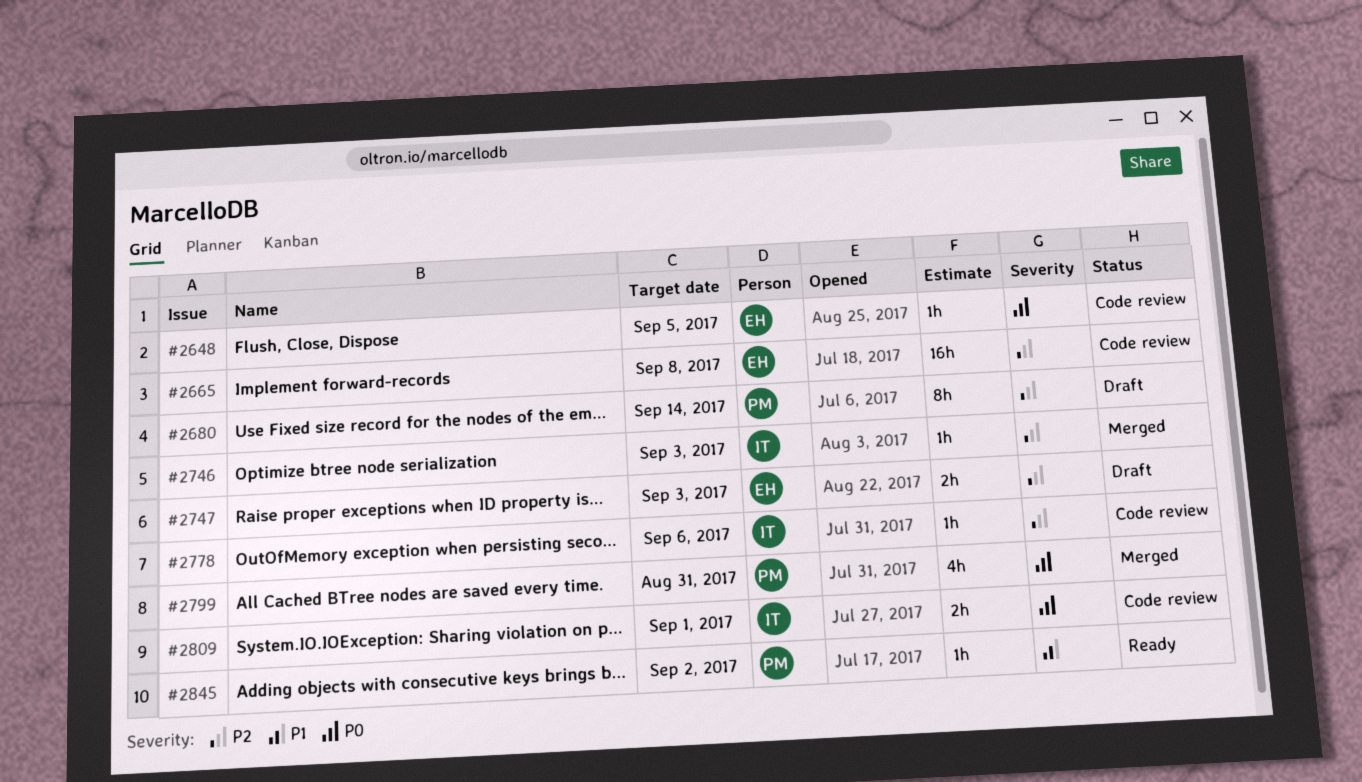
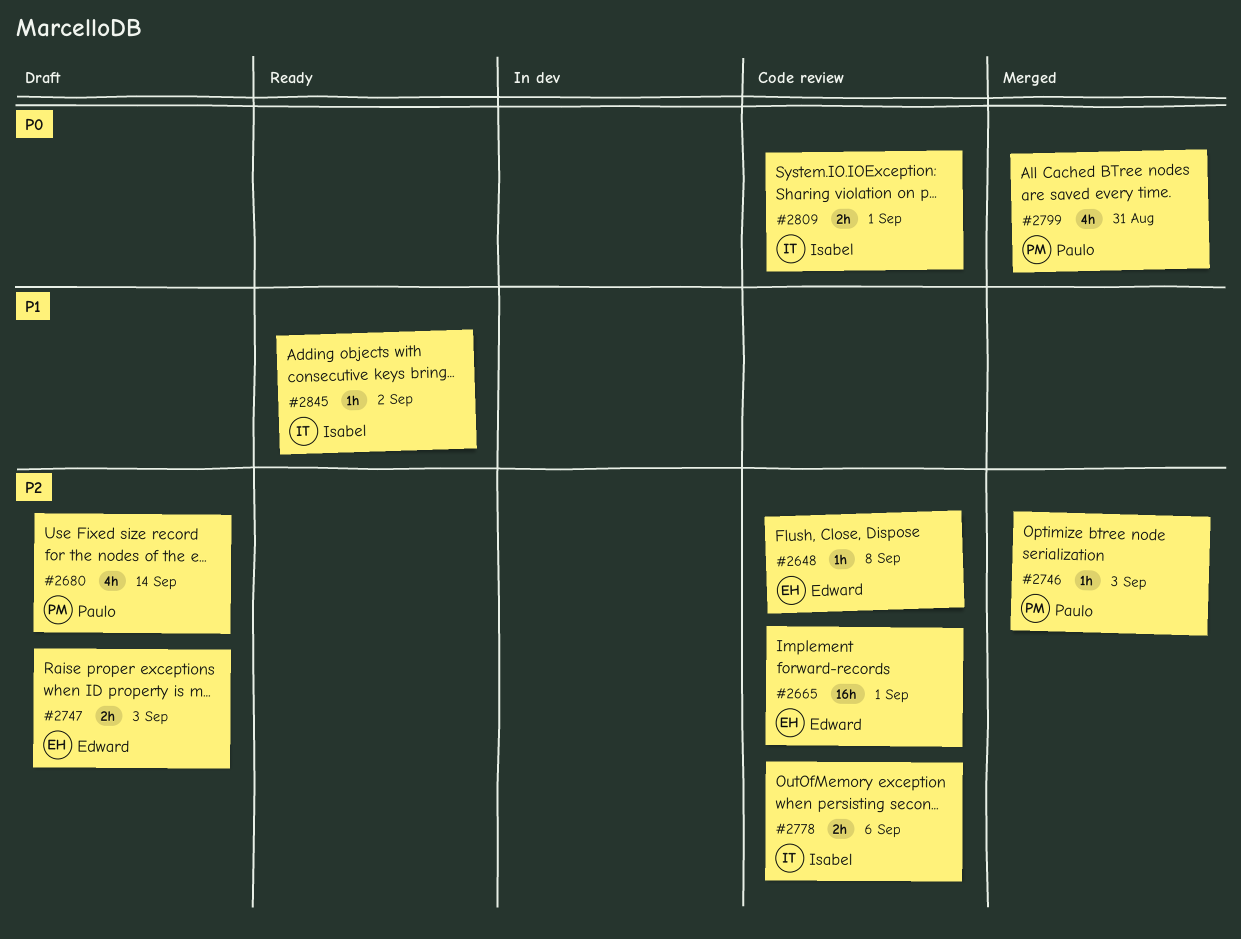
#2648, priority: P0 -> P2
#2648, due: Sep 5 -> Sep 8
#2665, due: Sep 8 -> Sep 1
#2680, estimate: 8h -> 4h
#2746, owner: Isabel -> Paulo
#2778, estimate: 1h -> 2h
#2845, owner: Paulo -> Isabel

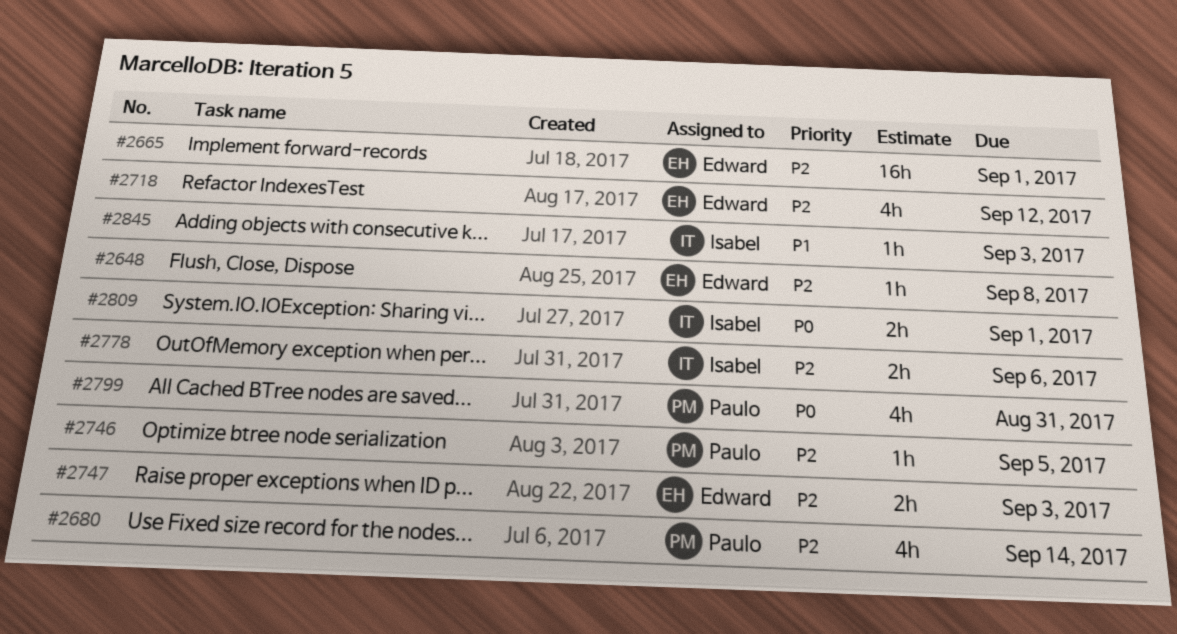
#2718: none -> present
#2746, due: Sep 3 -> Sep 5
#2845, due: Sep 2 -> Sep 3

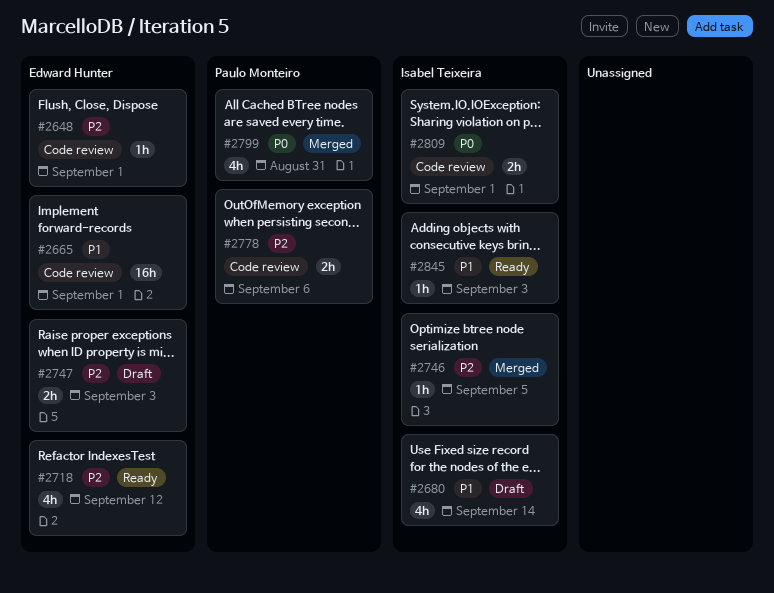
#2648, due: Sep 8 -> Sep 1
#2665, priority: P2 -> P1
#2680, owner: Paulo Monteiro -> Isabel Teixeira
#2680, priority: P2 -> P1
#2746, owner: Paulo Monteiro -> Isabel Teixeira
#2778, owner: Isabel Teixeira -> Paulo Monteiro

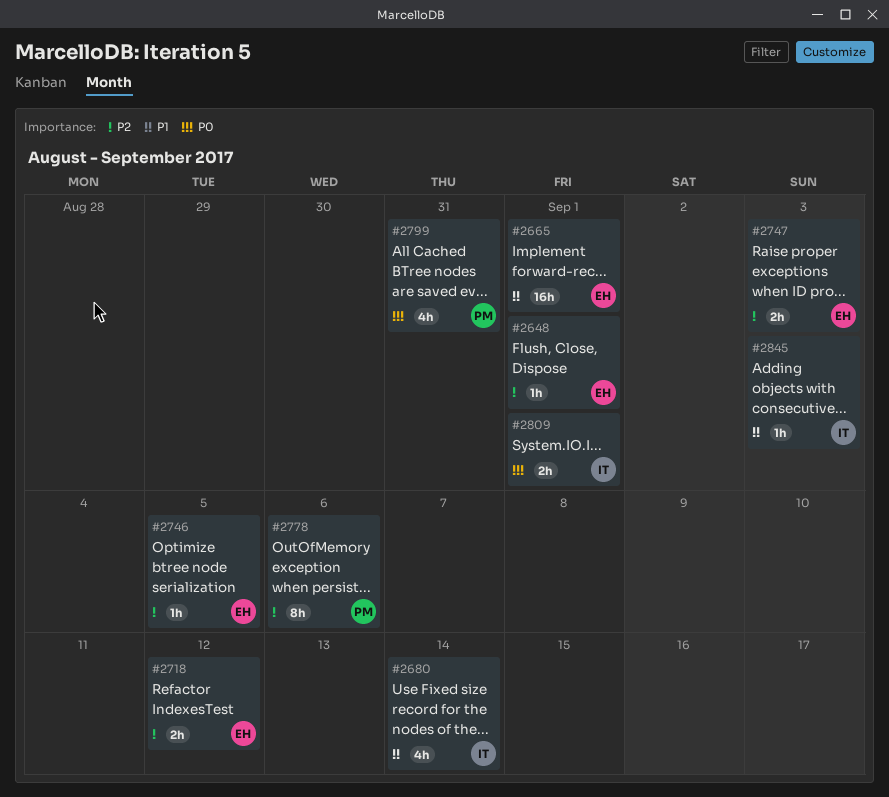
#2718, estimate: 4h -> 2h
#2746, owner: Isabel Teixeira -> Edward Hunter
#2778, estimate: 2h -> 8h

